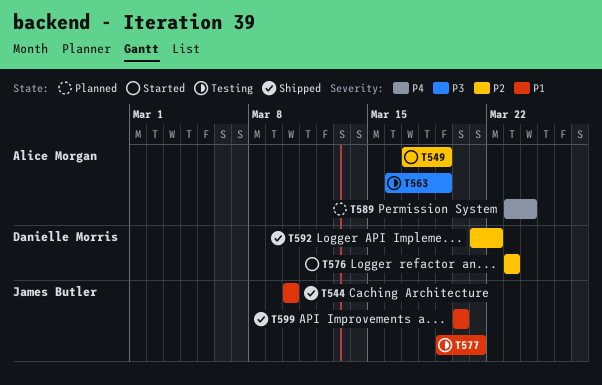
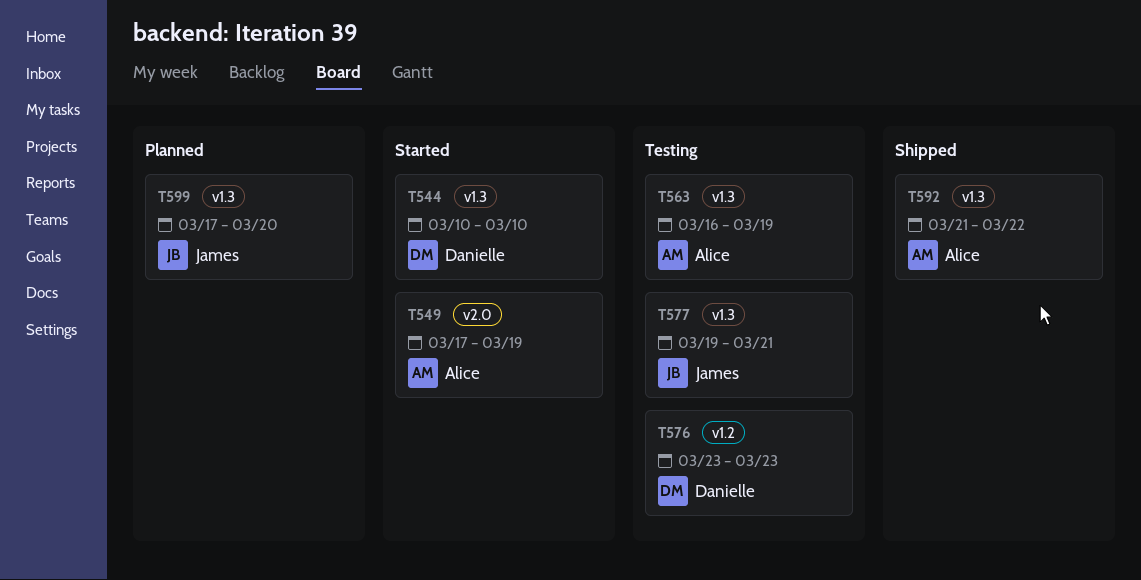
T544, status: Shipped -> Started
T544, owner: James Butler -> Danielle Morris
T576, status: Started -> Testing
T589: present -> none
T592, owner: Danielle Morris -> Alice Morgan
T599, status: Shipped -> Planned
T599, start: Mar 20 -> Mar 17

